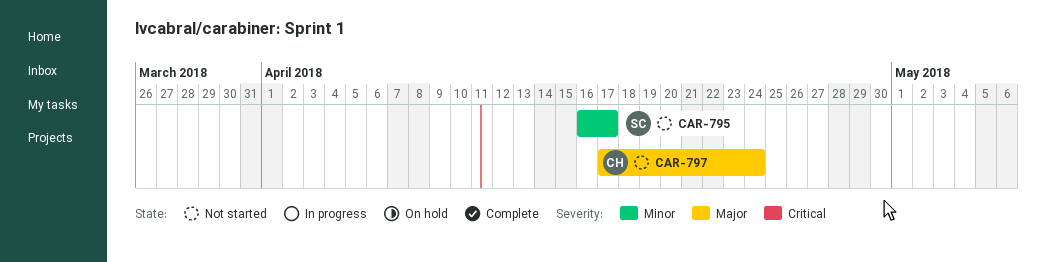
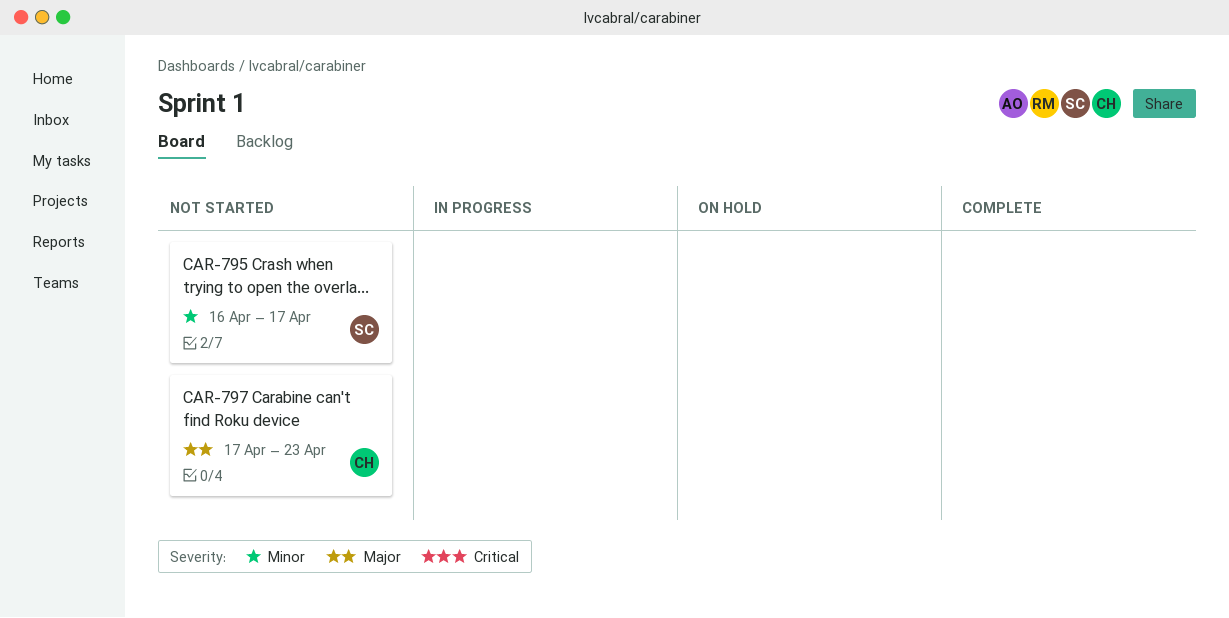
CAR-797, due: Apr 24 -> Apr 23

